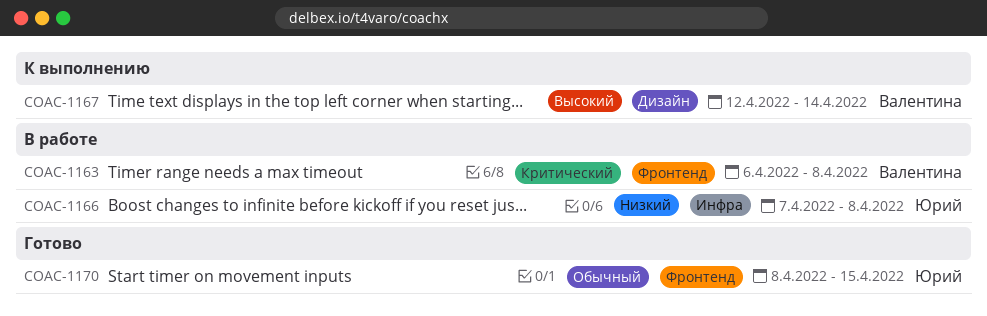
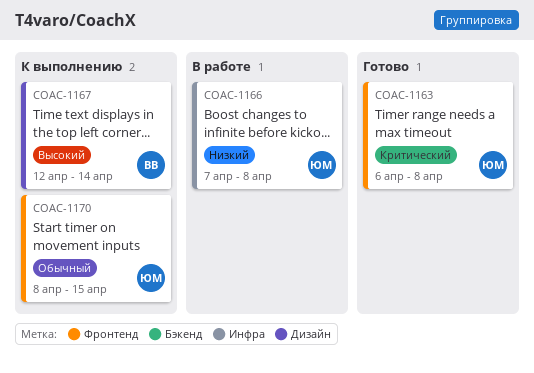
COAC-1163, status: В работе -> Готово
COAC-1163, owner: Валентина -> Юрий
COAC-1170, status: Готово -> К выполнению

